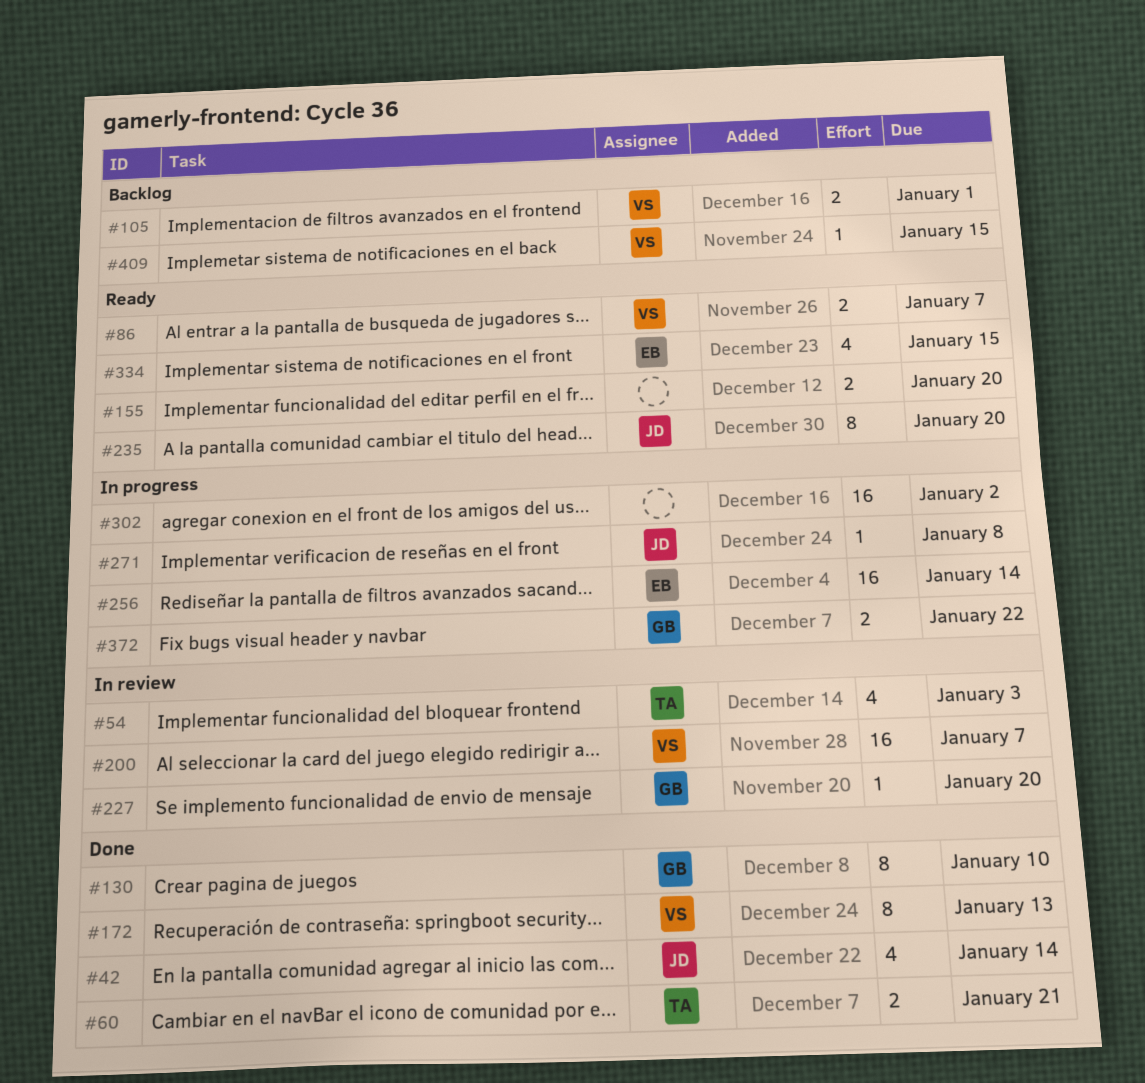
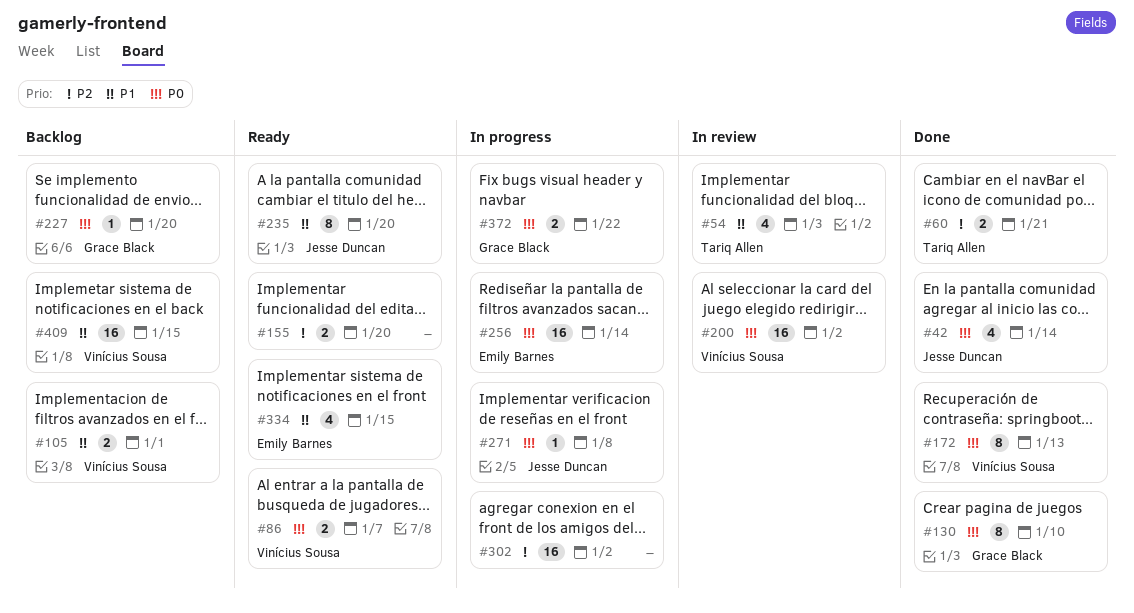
#200, due: Jan 7 -> Jan 2
#227, status: In review -> Backlog
#409, estimate: 1 -> 16

